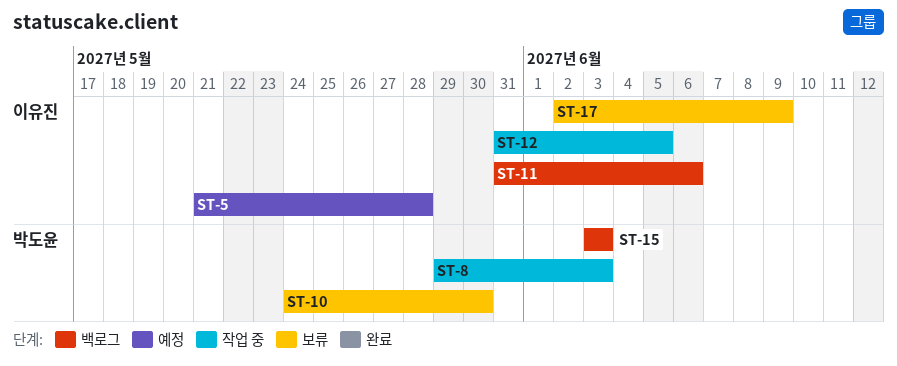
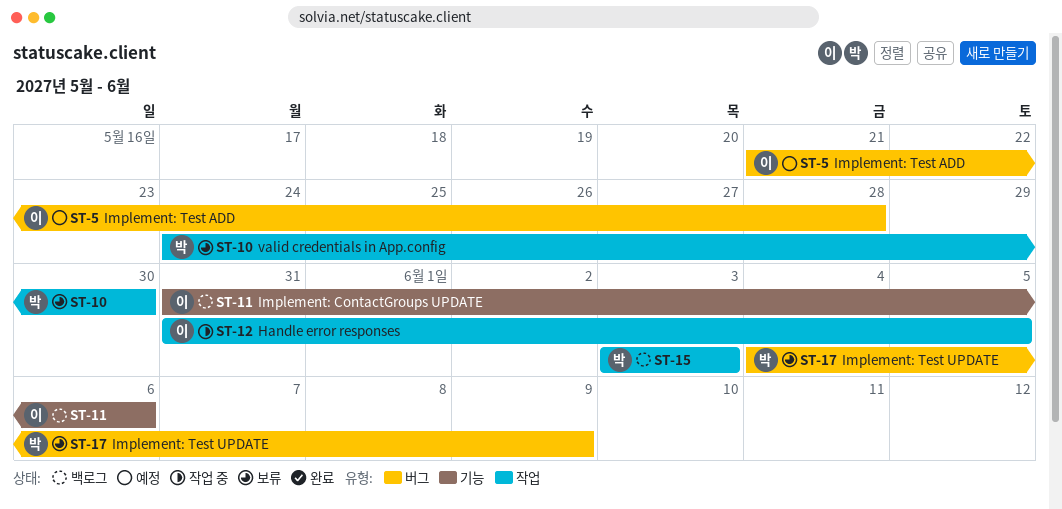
ST-8: present -> none
ST-17, owner: 이유진 -> 박도윤
ST-17, start: Jun 2 -> Jun 4

